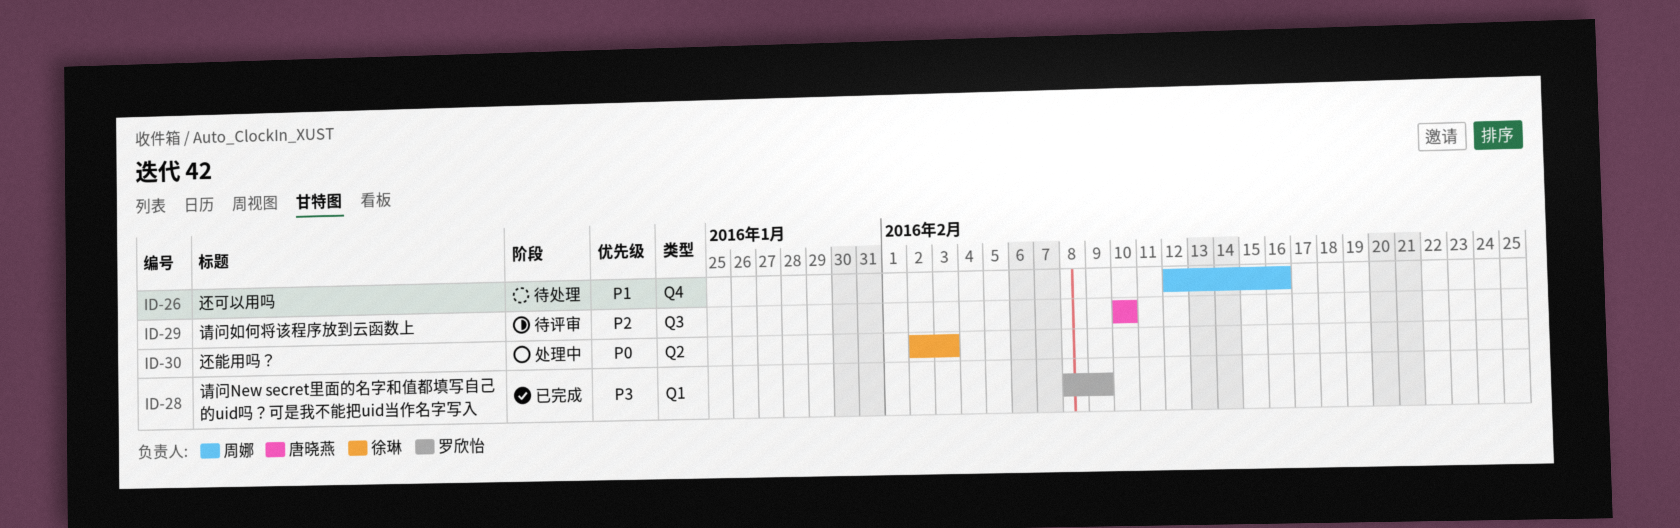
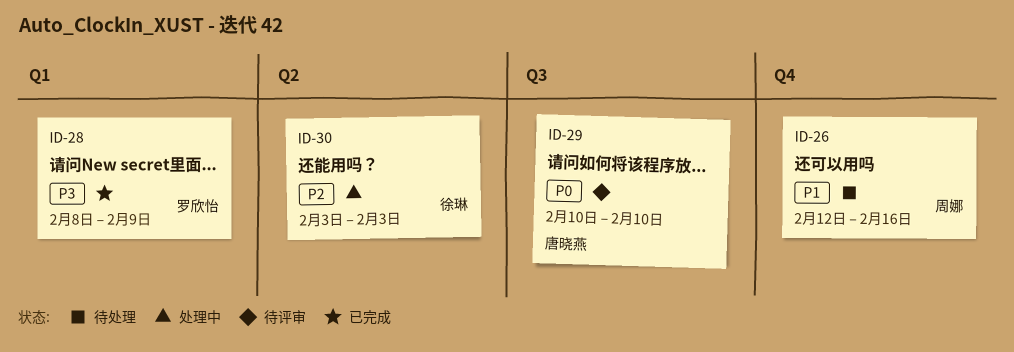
ID-29, priority: P2 -> P0
ID-30, priority: P0 -> P2
ID-30, start: Feb 2 -> Feb 3

